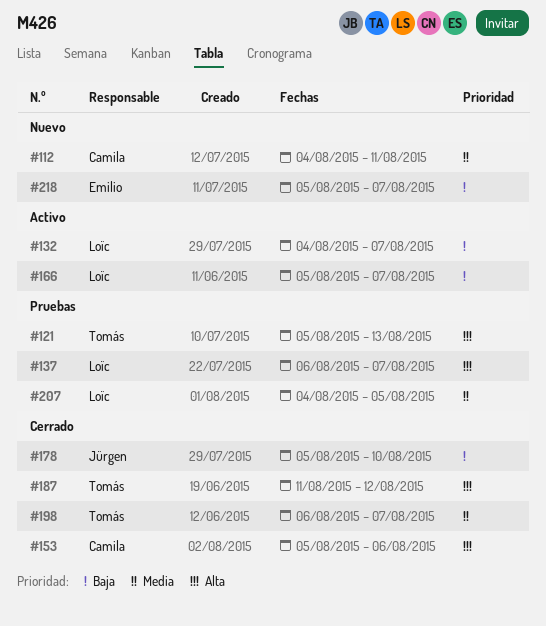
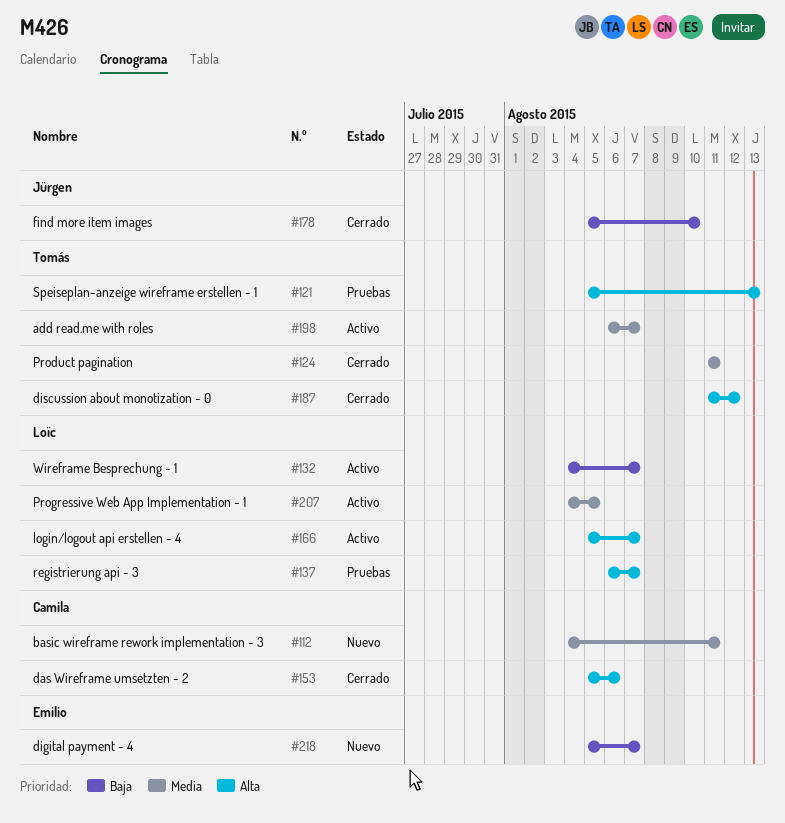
#124: none -> present
#166, priority: Baja -> Alta
#198, status: Cerrado -> Activo
#207, status: Pruebas -> Activo

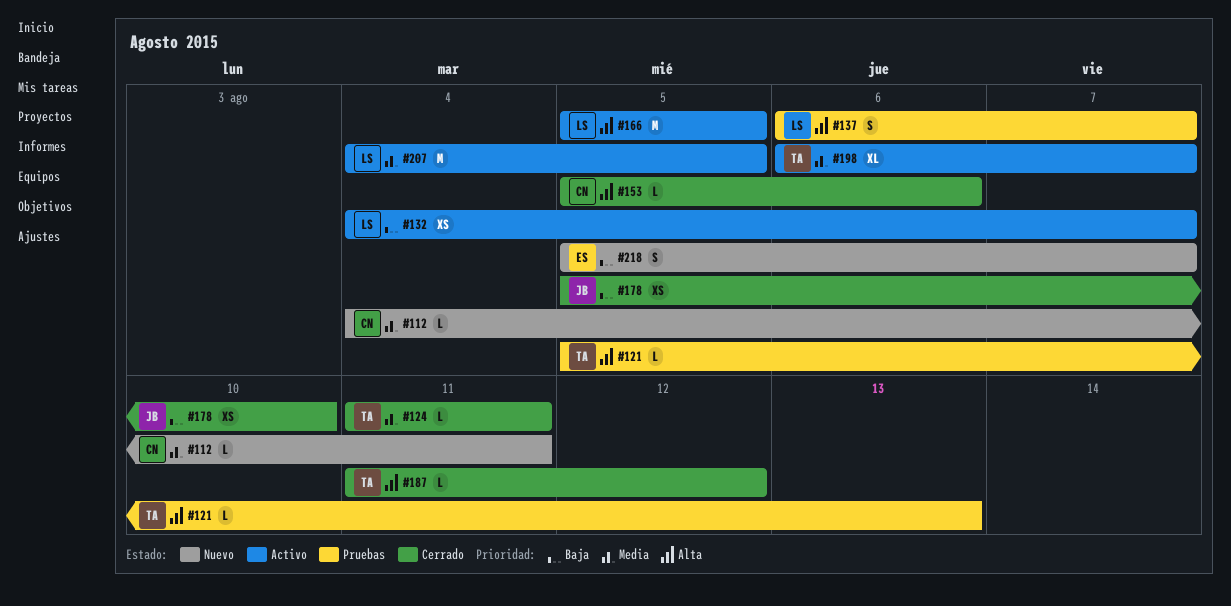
#166, due: Aug 7 -> Aug 5

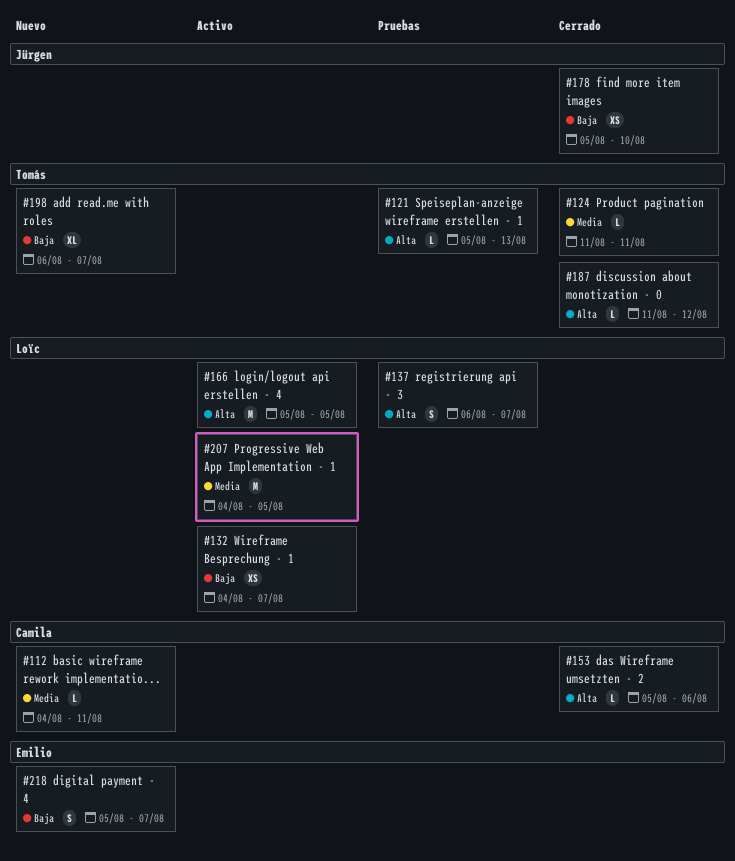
#198, status: Activo -> Nuevo
#198, priority: Media -> Baja

